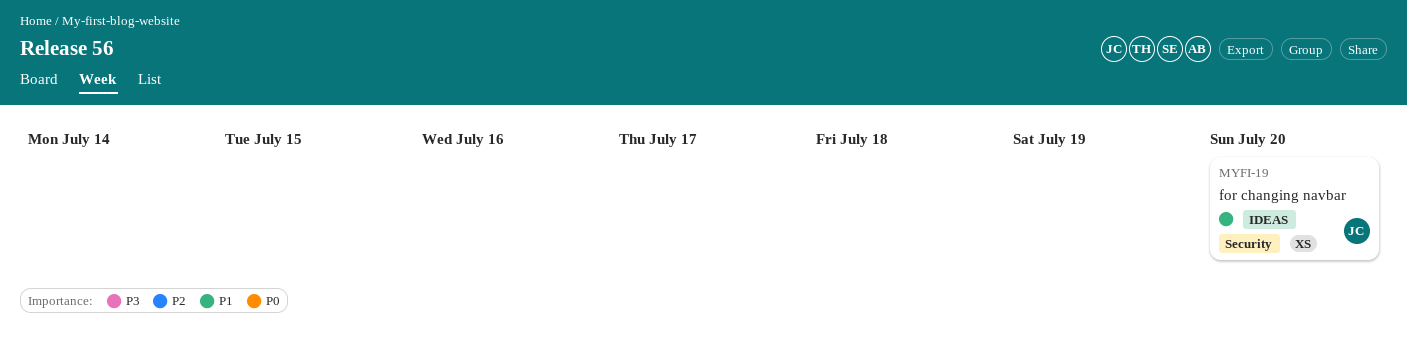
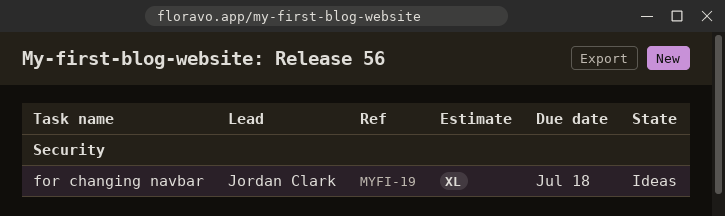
MYFI-19, estimate: XS -> XL
MYFI-19, due: Jul 20 -> Jul 18

